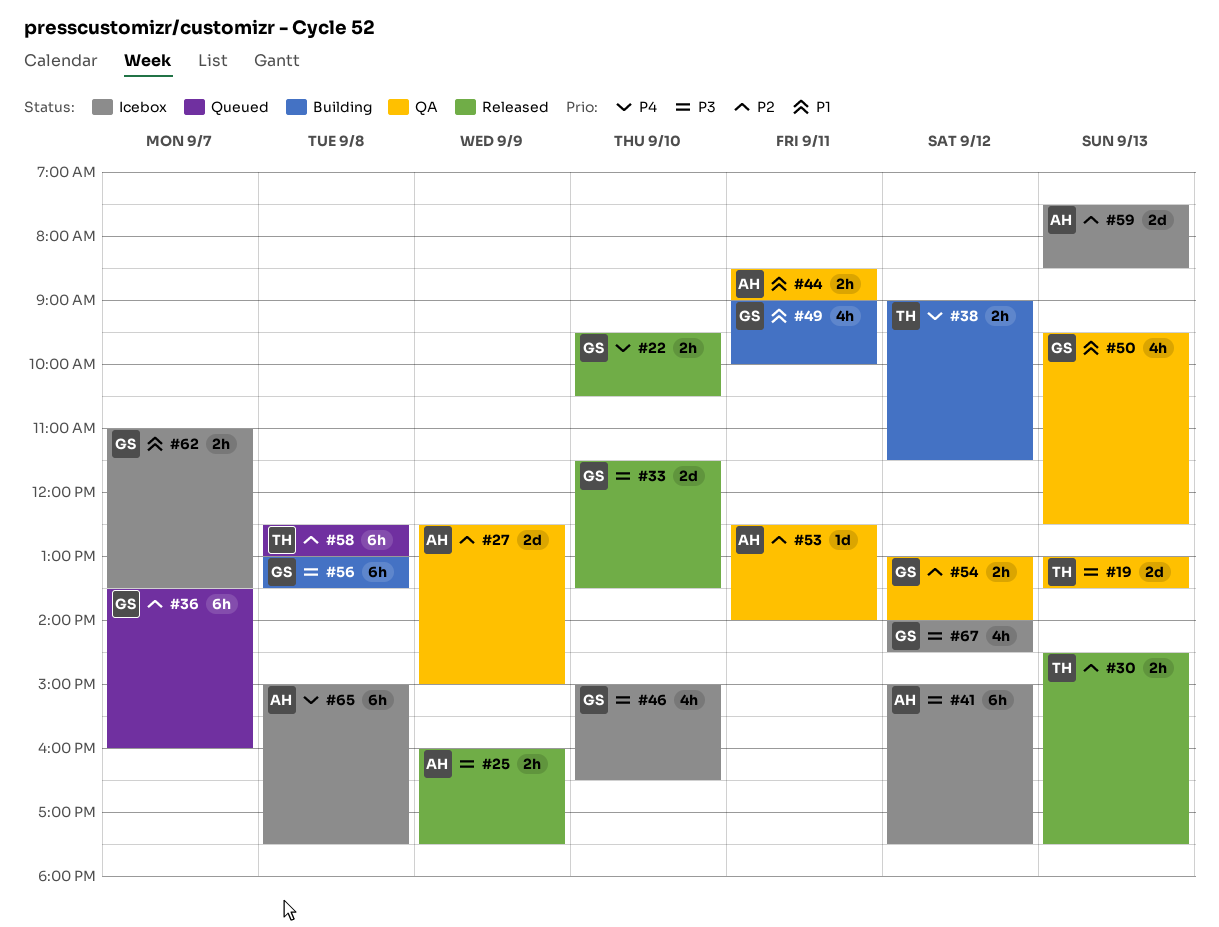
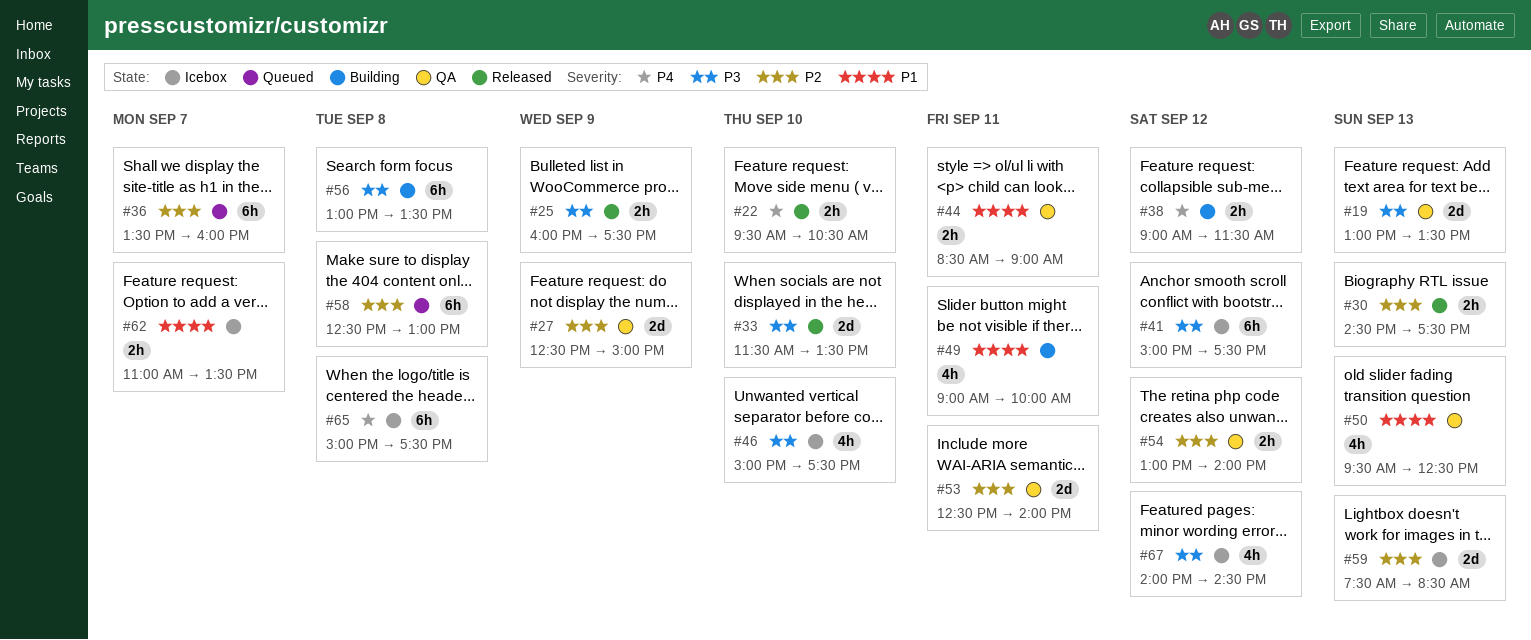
#46, ends: 16:30 -> 17:30
#53, estimate: 1d -> 2d

